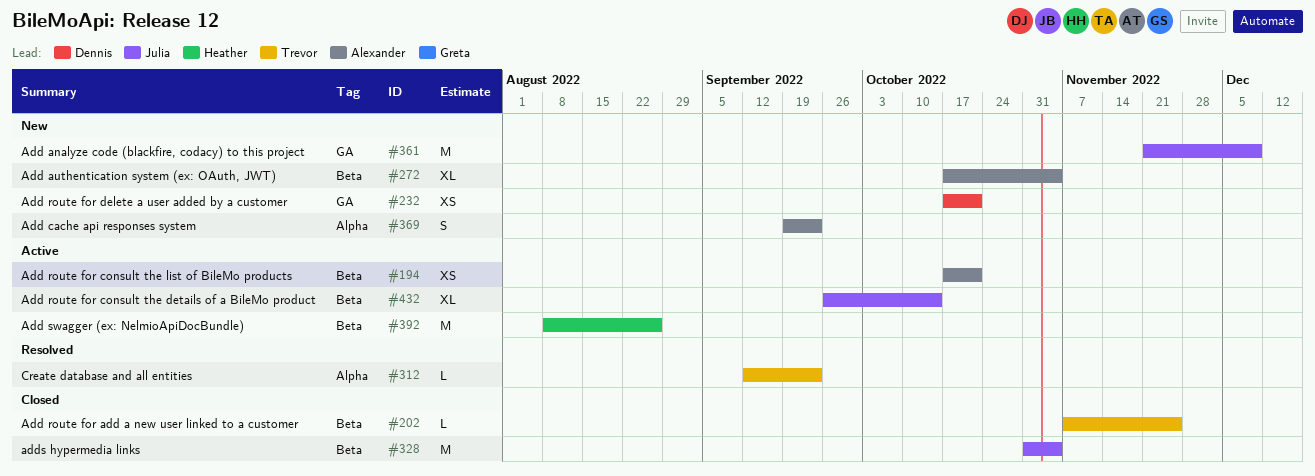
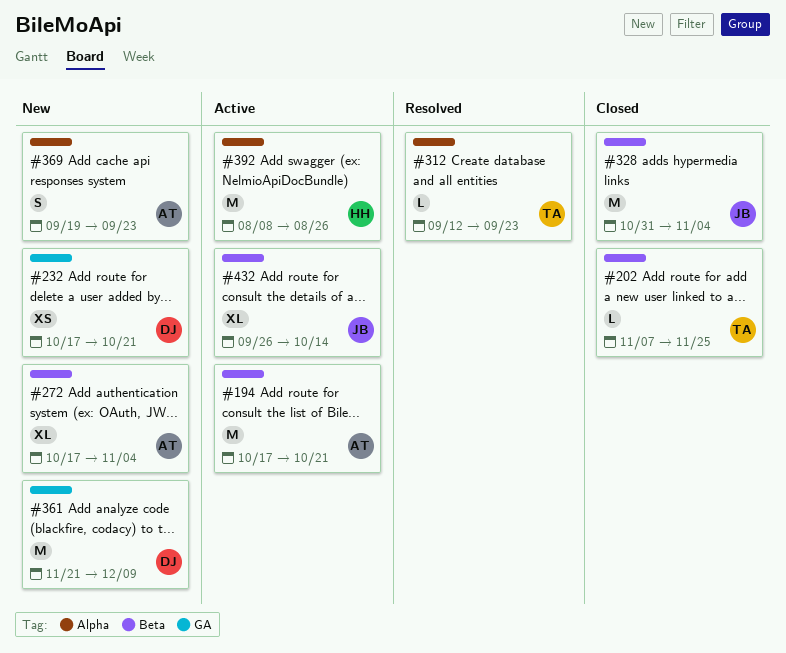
#194, estimate: XS -> M
#361, owner: Julia -> Dennis
#392, label: Beta -> Alpha

